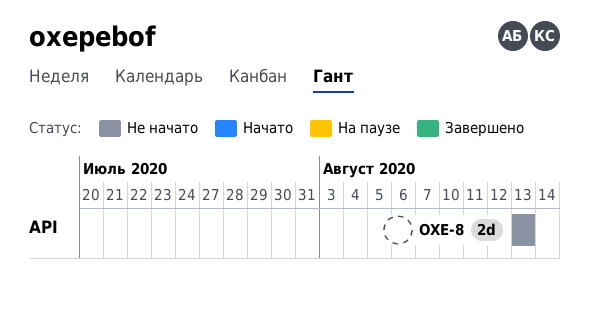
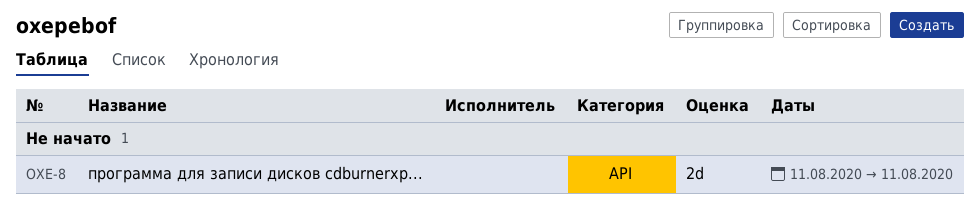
OXE-8, start: Aug 13 -> Aug 11
OXE-8, due: Aug 13 -> Aug 11

